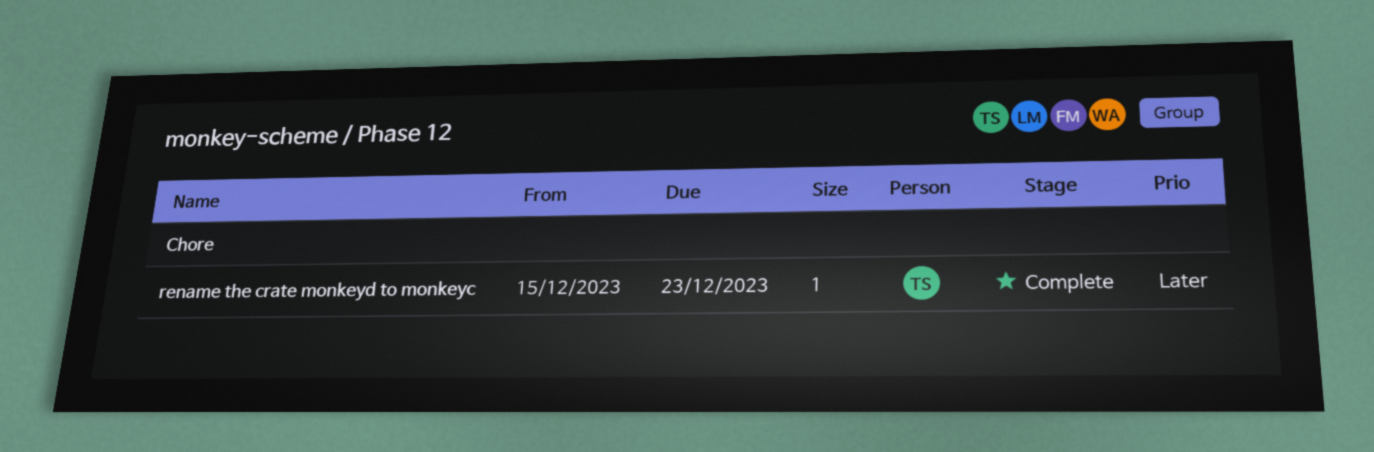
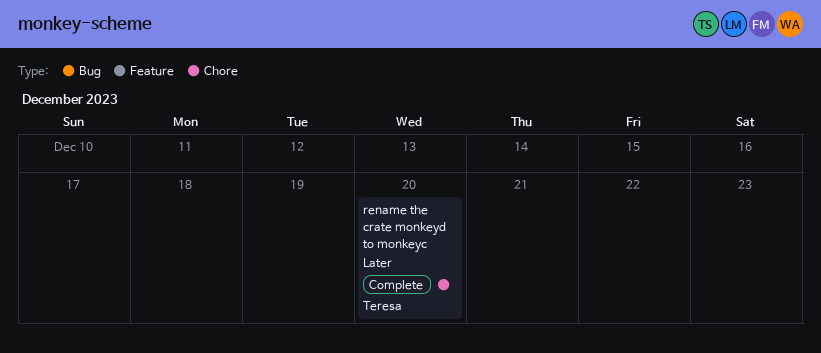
rename the crate monkeyd to monkeyc, due: Dec 23 -> Dec 20

